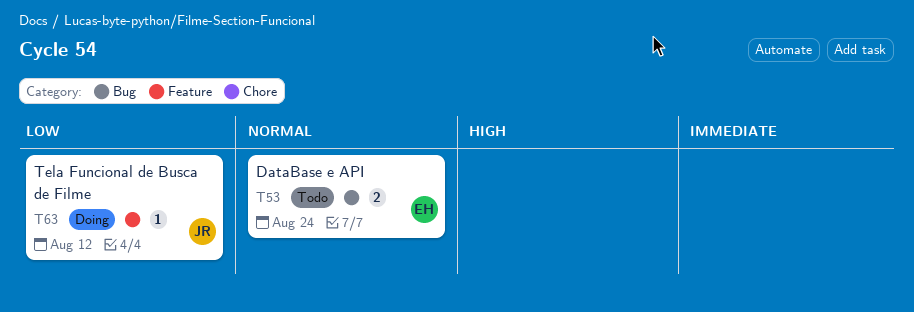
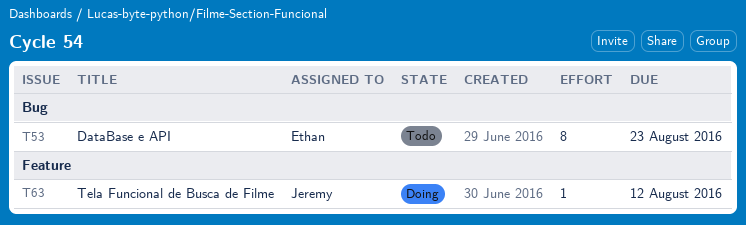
T53, estimate: 2 -> 8
T53, due: Aug 24 -> Aug 23

